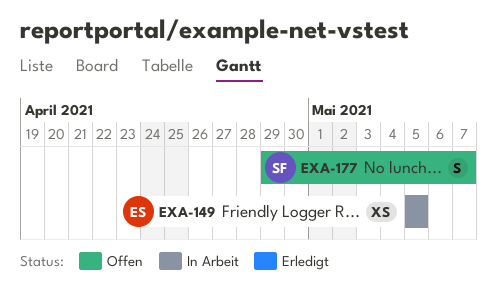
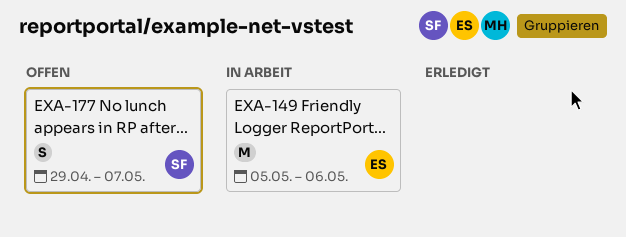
EXA-149, estimate: XS -> M
EXA-149, due: May 5 -> May 6

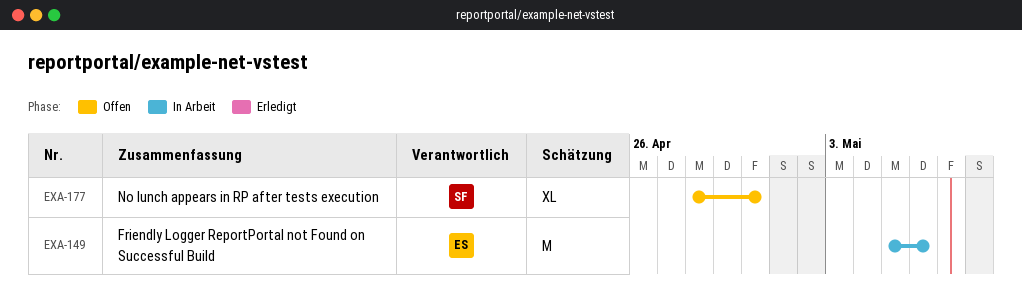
EXA-177, estimate: S -> XL
EXA-177, start: Apr 29 -> Apr 28
EXA-177, due: May 7 -> Apr 30

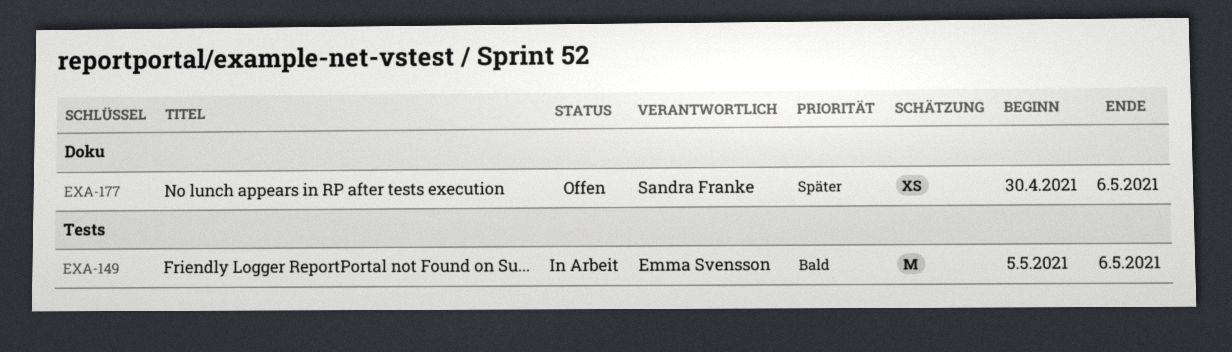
EXA-177, estimate: XL -> XS
EXA-177, start: Apr 28 -> Apr 30
EXA-177, due: Apr 30 -> May 6

